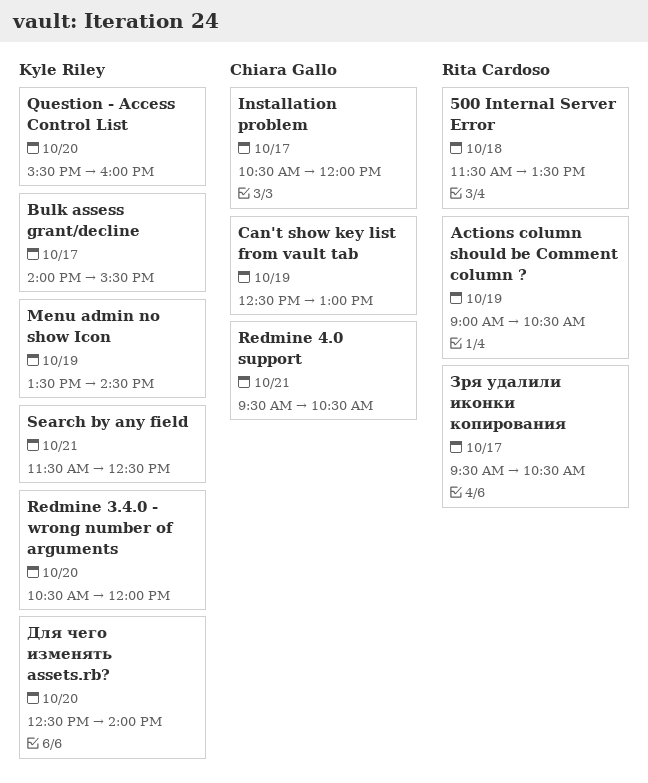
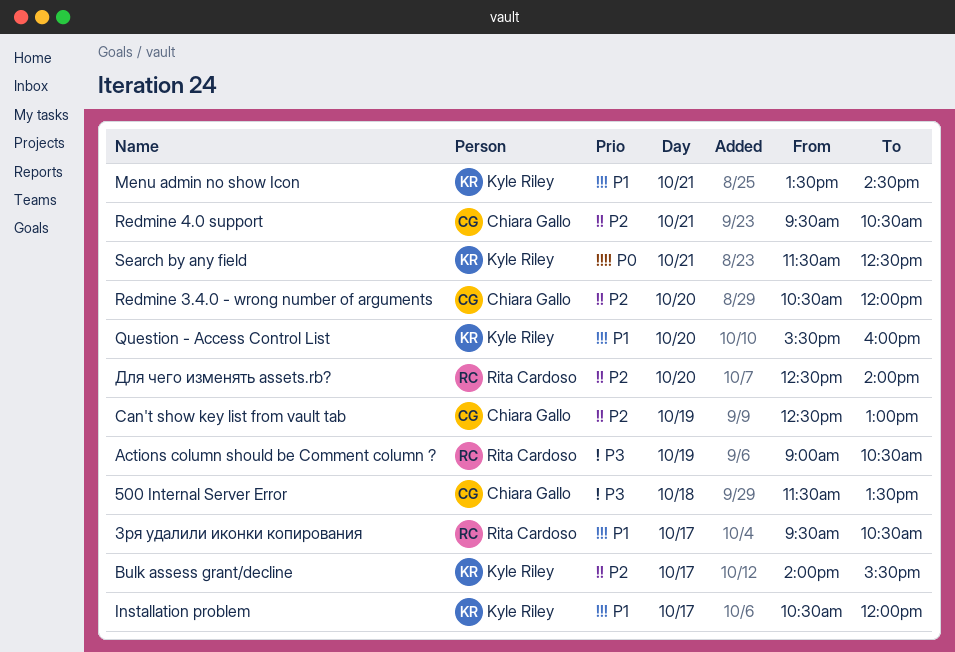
500 Internal Server Error, owner: Rita Cardoso -> Chiara Gallo
Installation problem, owner: Chiara Gallo -> Kyle Riley
Menu admin no show Icon, day: Oct 19 -> Oct 21
Redmine 3.4.0 - wrong number of arguments, owner: Kyle Riley -> Chiara Gallo
Для чего изменять assets.rb?, owner: Kyle Riley -> Rita Cardoso

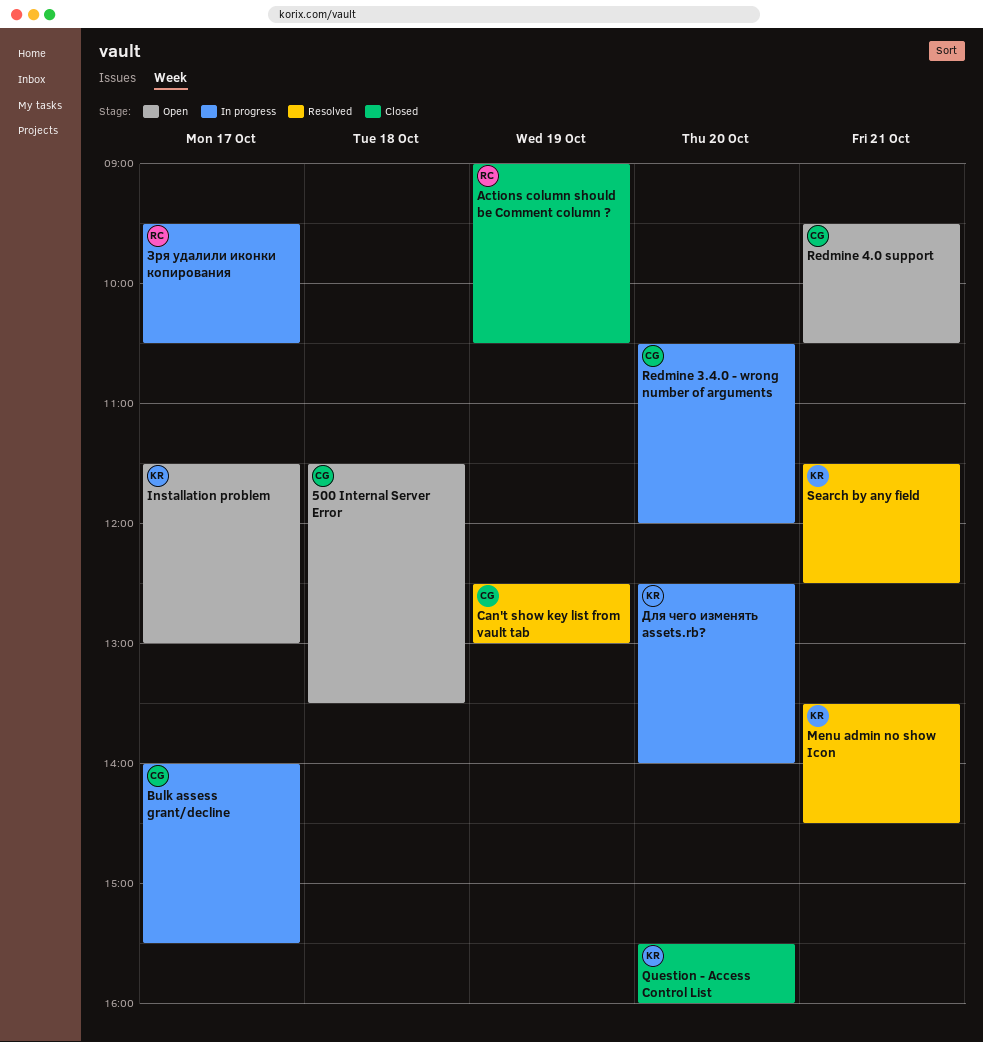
Bulk assess grant/decline, owner: Kyle Riley -> Chiara Gallo
Installation problem, begins: 10:30 -> 11:30
Installation problem, ends: 12:00 -> 13:00
Для чего изменять assets.rb?, owner: Rita Cardoso -> Kyle Riley

